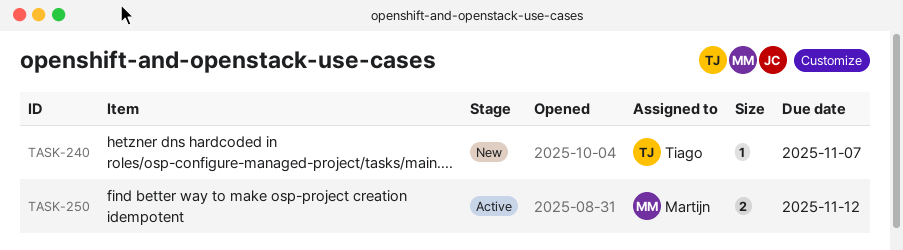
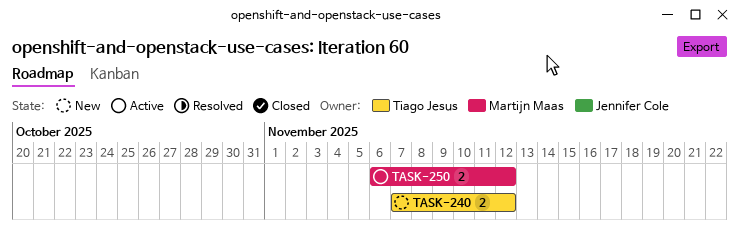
TASK-240, estimate: 1 -> 2
TASK-240, due: Nov 7 -> Nov 12

